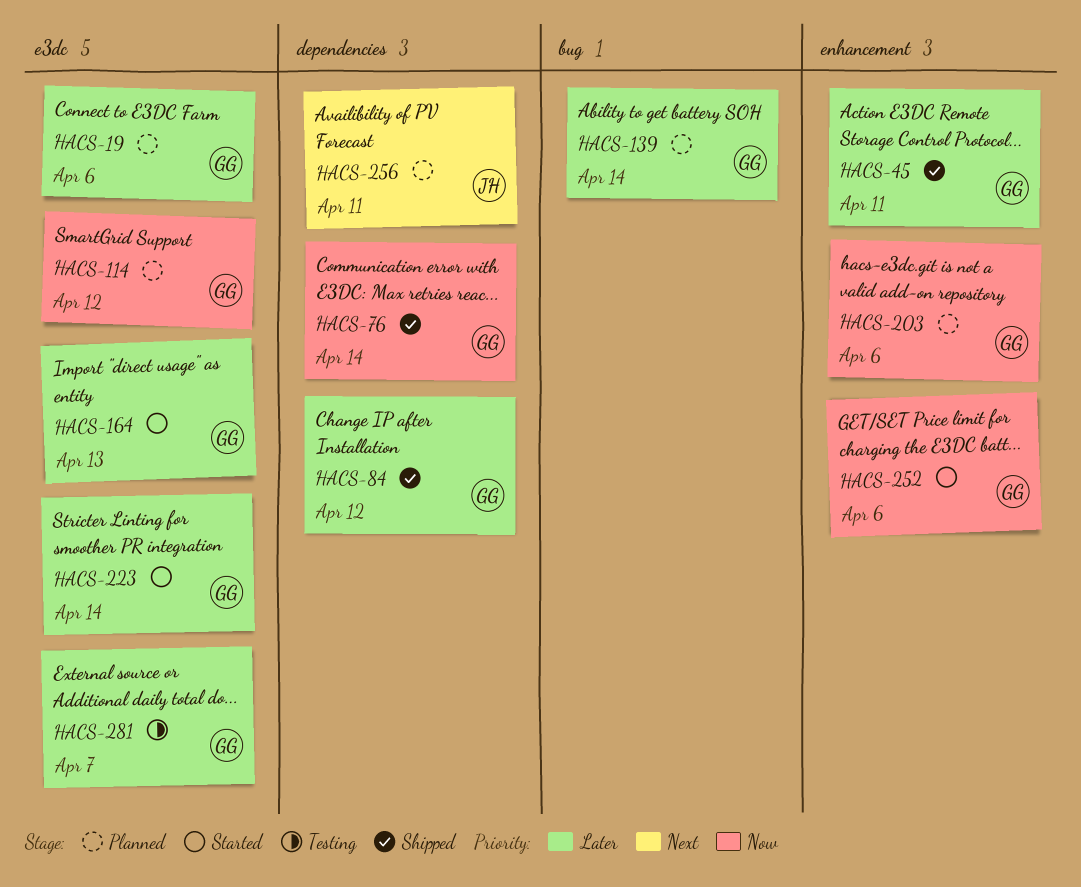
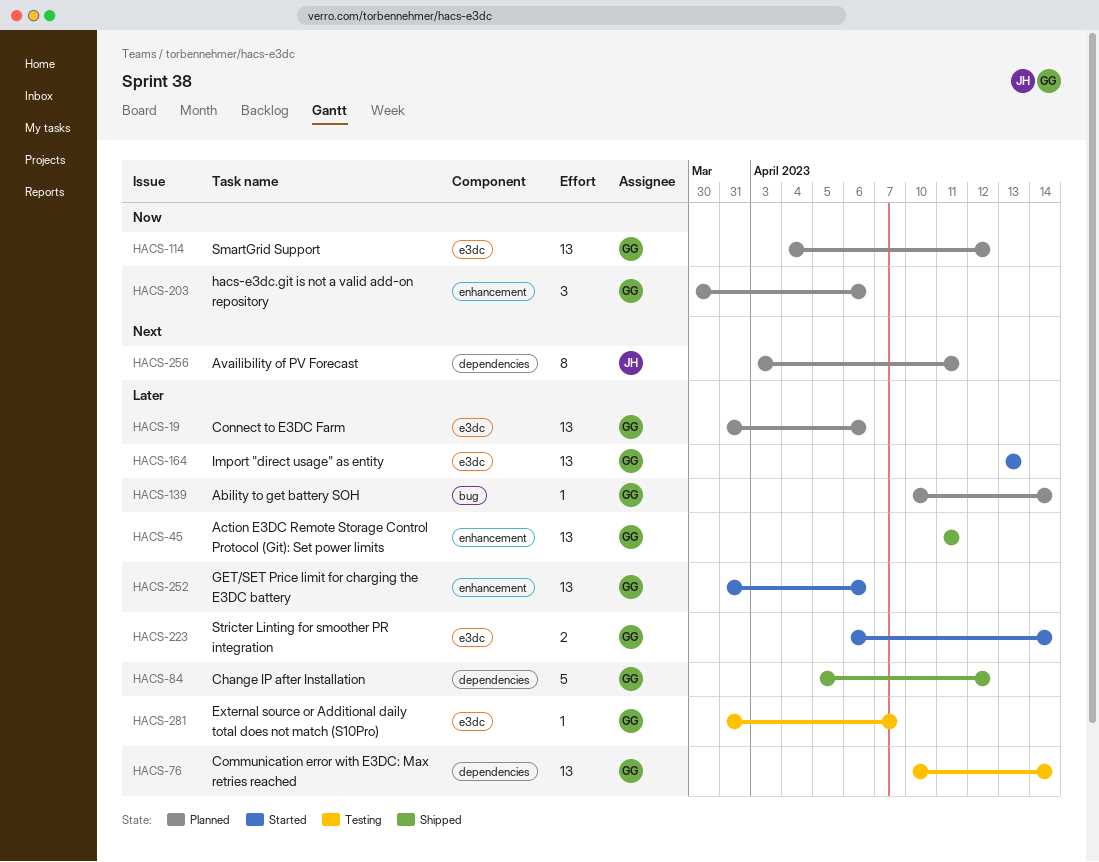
HACS-76, status: Shipped -> Testing
HACS-76, priority: Now -> Later
HACS-252, priority: Now -> Later

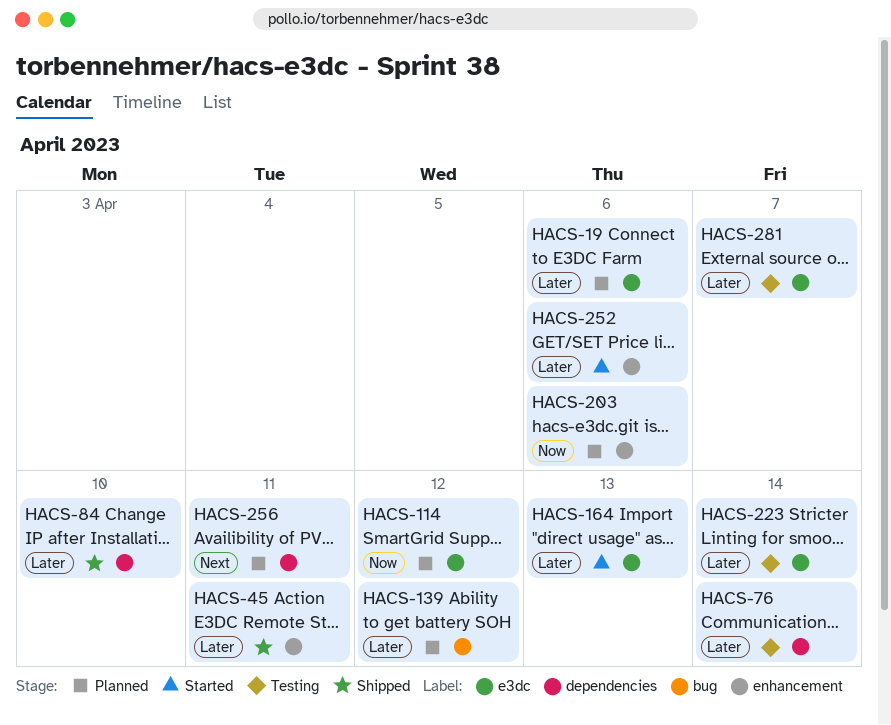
HACS-84, due: Apr 12 -> Apr 10
HACS-139, due: Apr 14 -> Apr 12
HACS-223, status: Started -> Testing

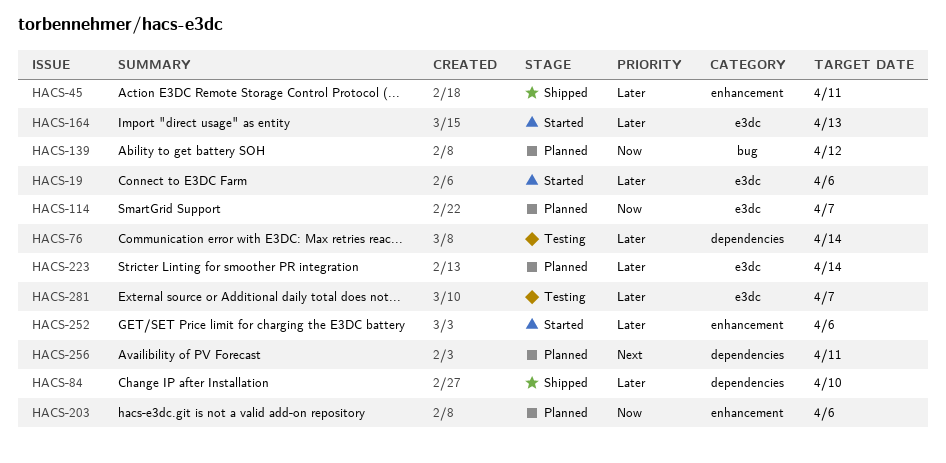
HACS-19, status: Planned -> Started
HACS-114, due: Apr 12 -> Apr 7
HACS-139, priority: Later -> Now
HACS-223, status: Testing -> Planned

